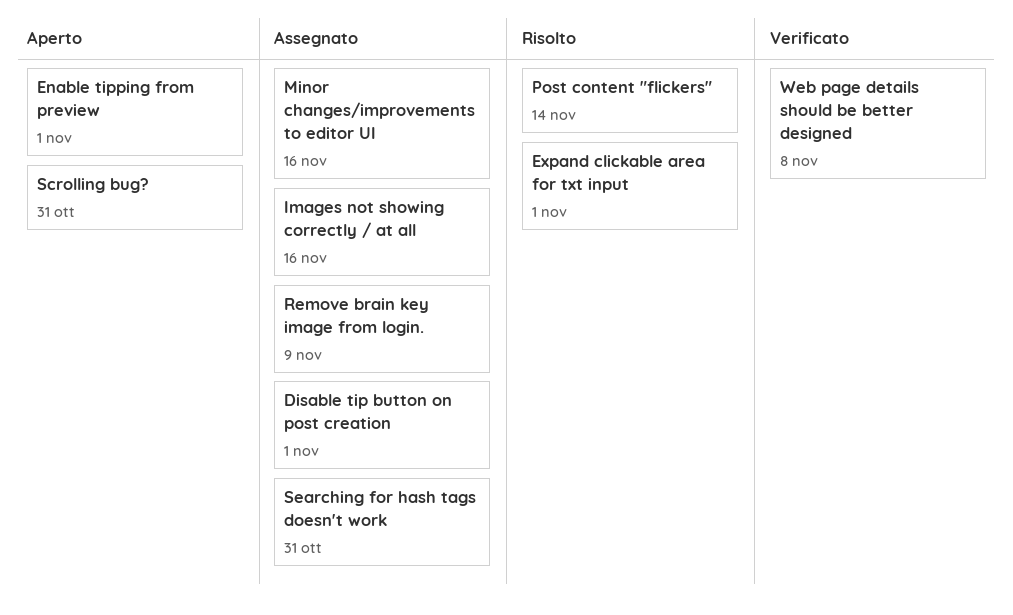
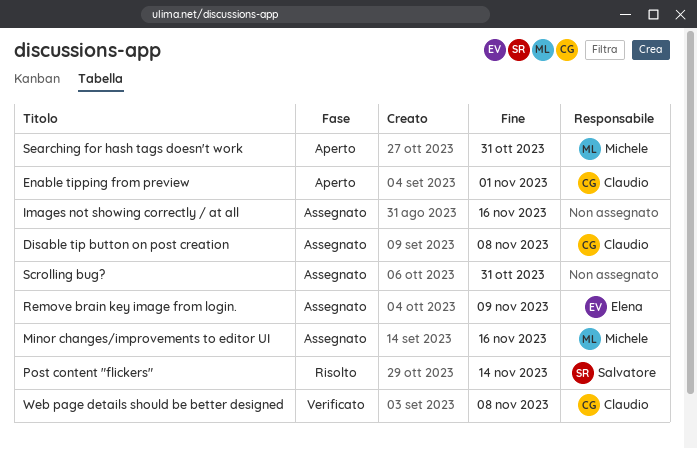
Disable tip button on post creation, due: Nov 1 -> Nov 8
Expand clickable area for txt input: present -> none
Scrolling bug?, status: Aperto -> Assegnato
Searching for hash tags doesn't work, status: Assegnato -> Aperto

